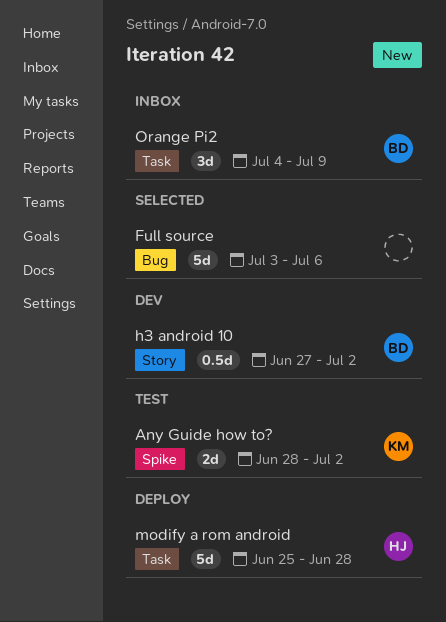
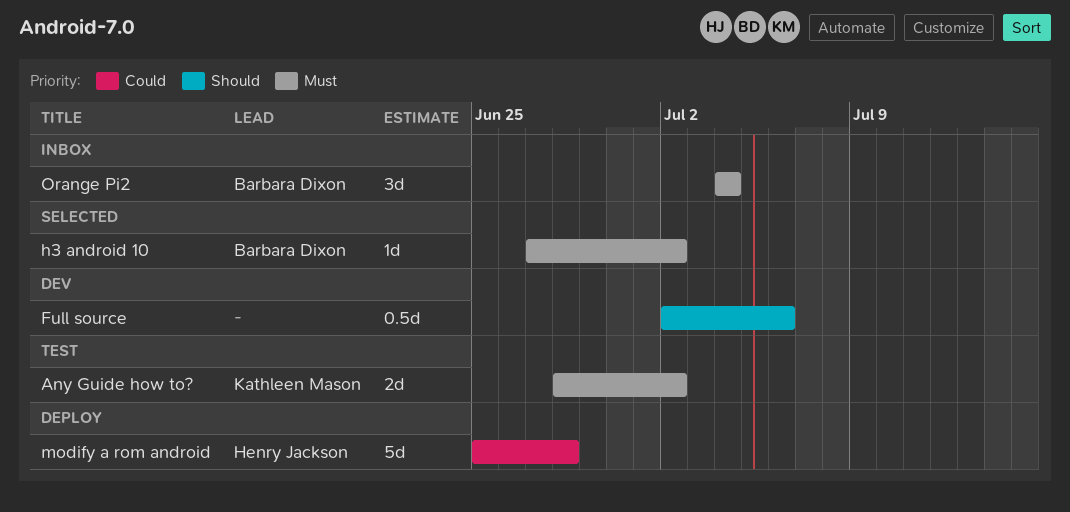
Full source, status: Selected -> Dev
Full source, estimate: 5d -> 0.5d
Full source, start: Jul 3 -> Jul 2
h3 android 10, status: Dev -> Selected
h3 android 10, estimate: 0.5d -> 1d
Orange Pi2, due: Jul 9 -> Jul 4

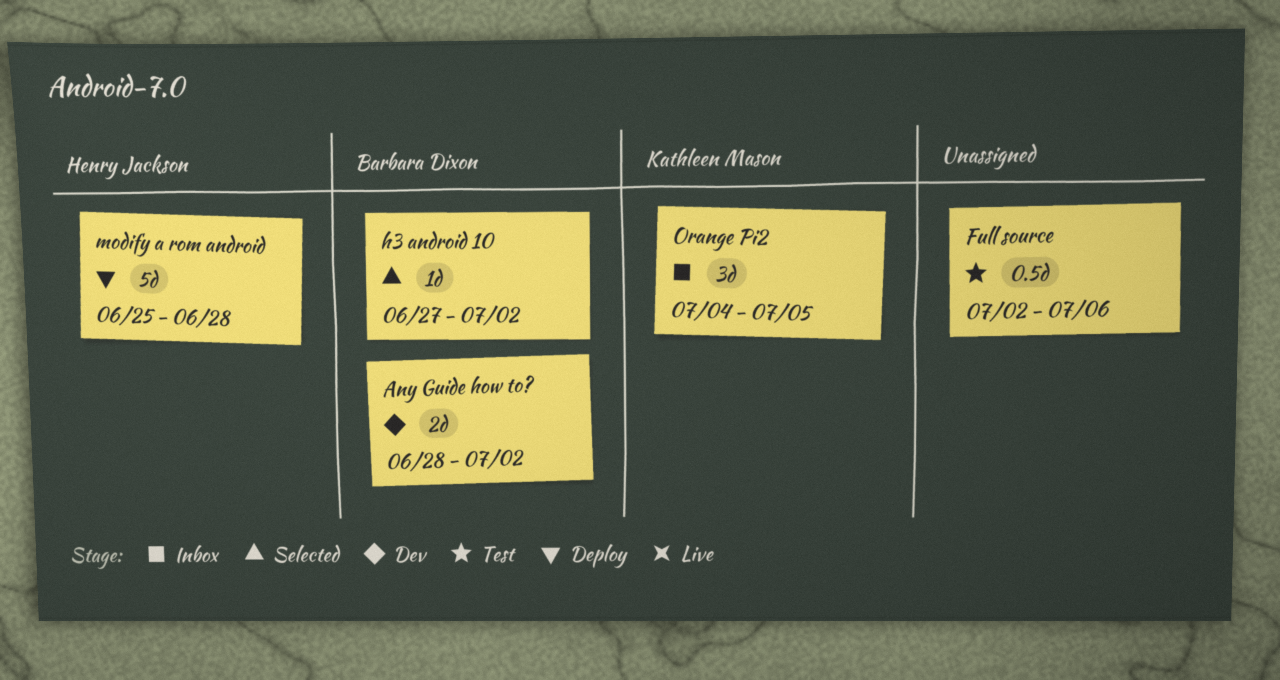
Any Guide how to?, status: Test -> Dev
Any Guide how to?, owner: Kathleen Mason -> Barbara Dixon
Full source, status: Dev -> Test
Orange Pi2, owner: Barbara Dixon -> Kathleen Mason
Orange Pi2, due: Jul 4 -> Jul 5

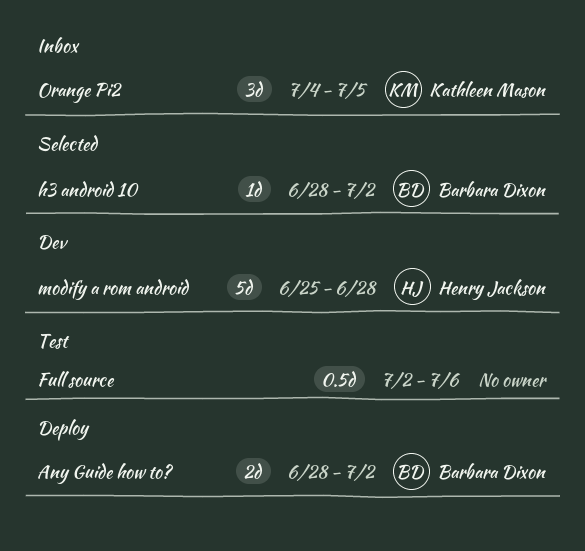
Any Guide how to?, status: Dev -> Deploy
h3 android 10, start: Jun 27 -> Jun 28
modify a rom android, status: Deploy -> Dev

